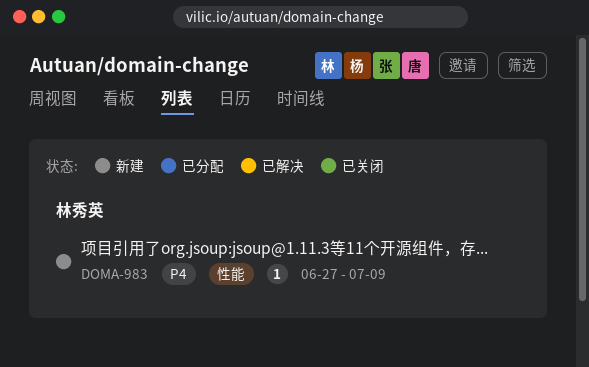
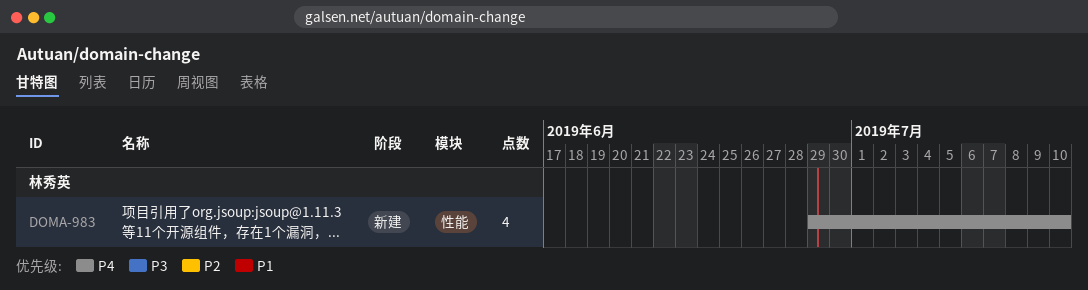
DOMA-983, estimate: 1 -> 4
DOMA-983, start: Jun 27 -> Jun 29
DOMA-983, due: Jul 9 -> Jul 10

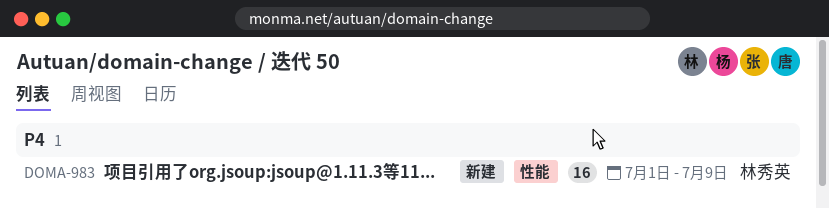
DOMA-983, estimate: 4 -> 16
DOMA-983, start: Jun 29 -> Jul 1
DOMA-983, due: Jul 10 -> Jul 9

